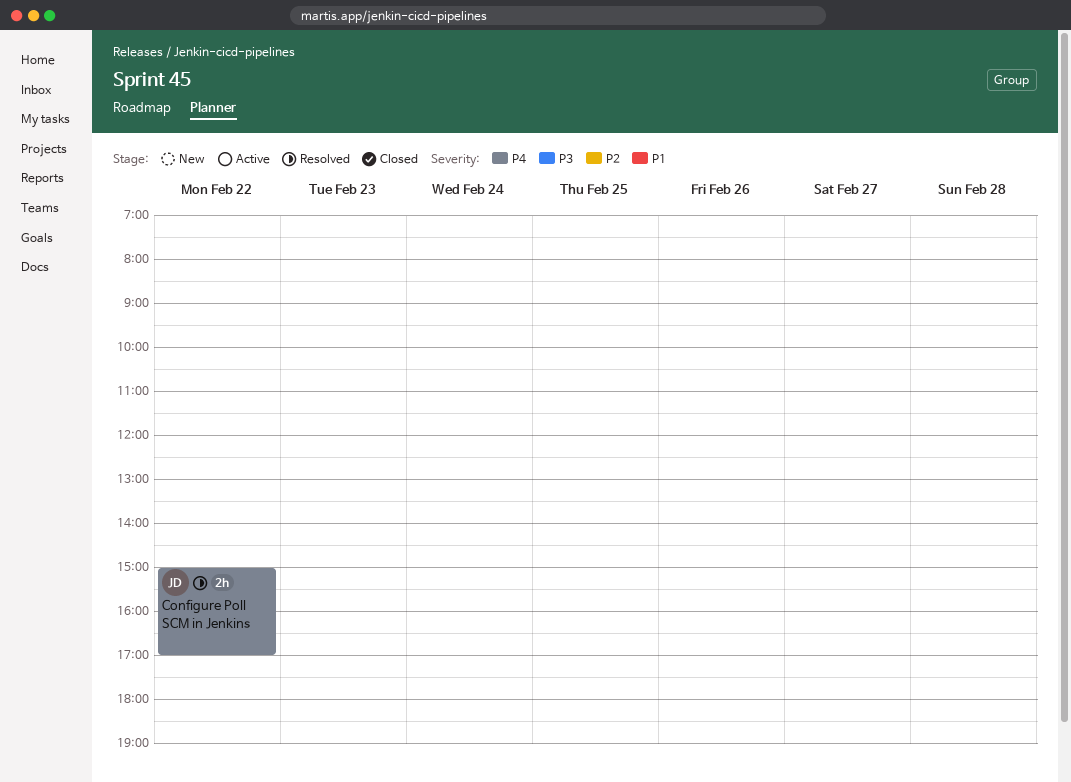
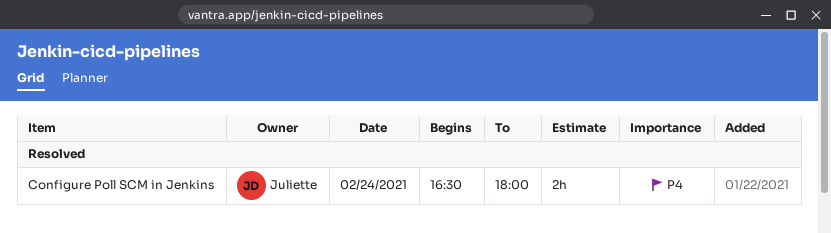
Configure Poll SCM in Jenkins, day: Feb 22 -> Feb 24
Configure Poll SCM in Jenkins, begins: 15:00 -> 16:30
Configure Poll SCM in Jenkins, ends: 17:00 -> 18:00

